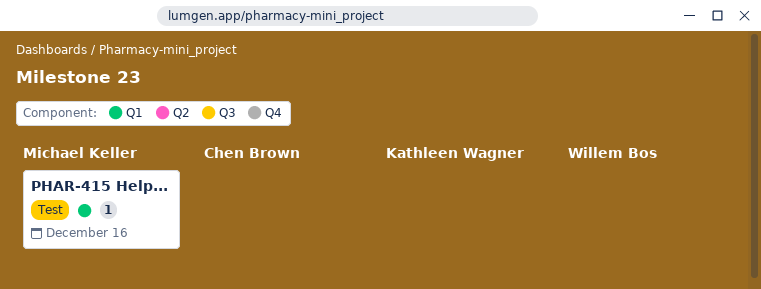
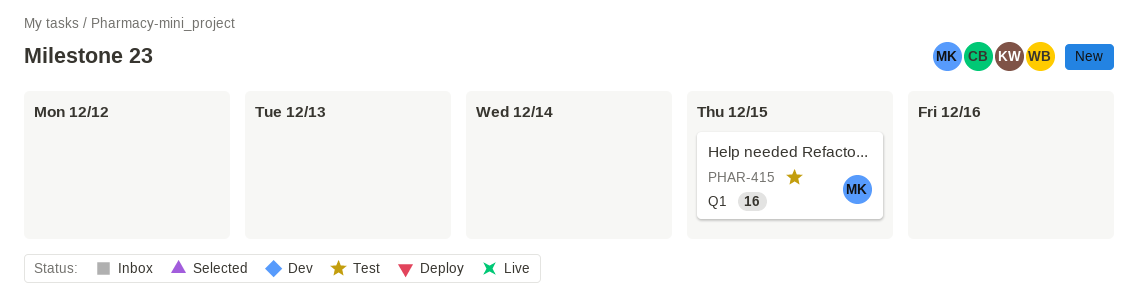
PHAR-415, estimate: 1 -> 16
PHAR-415, due: Dec 16 -> Dec 15

